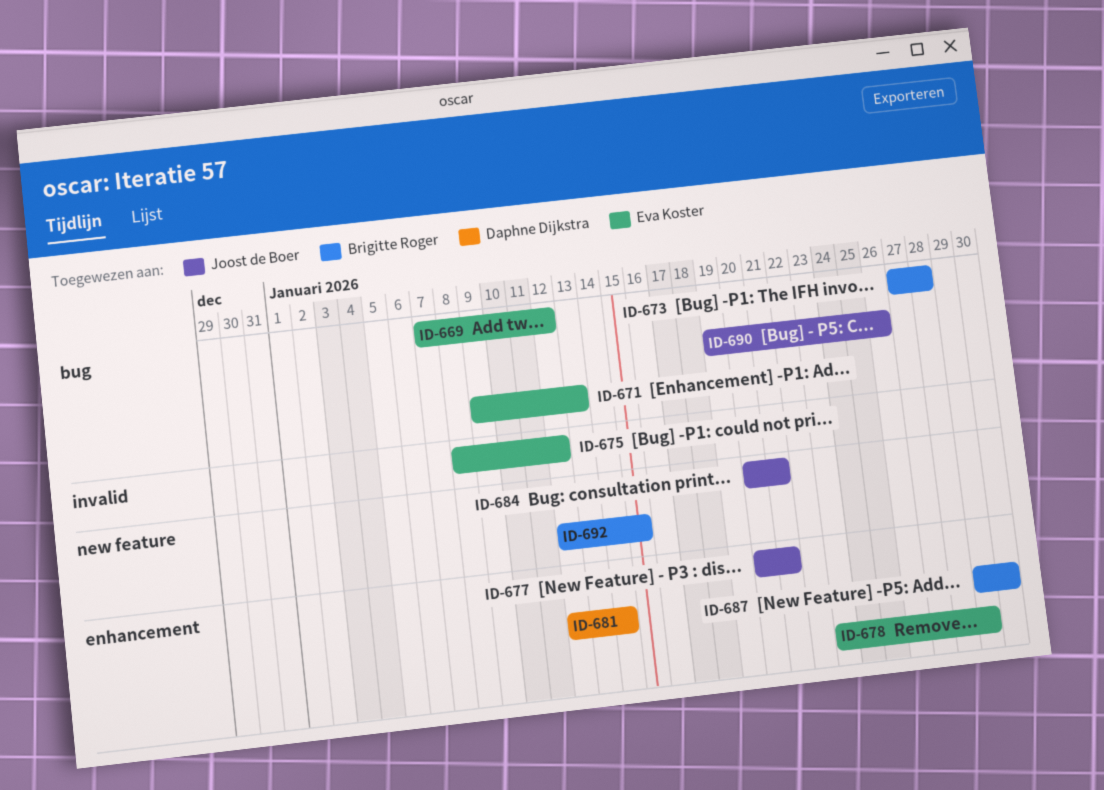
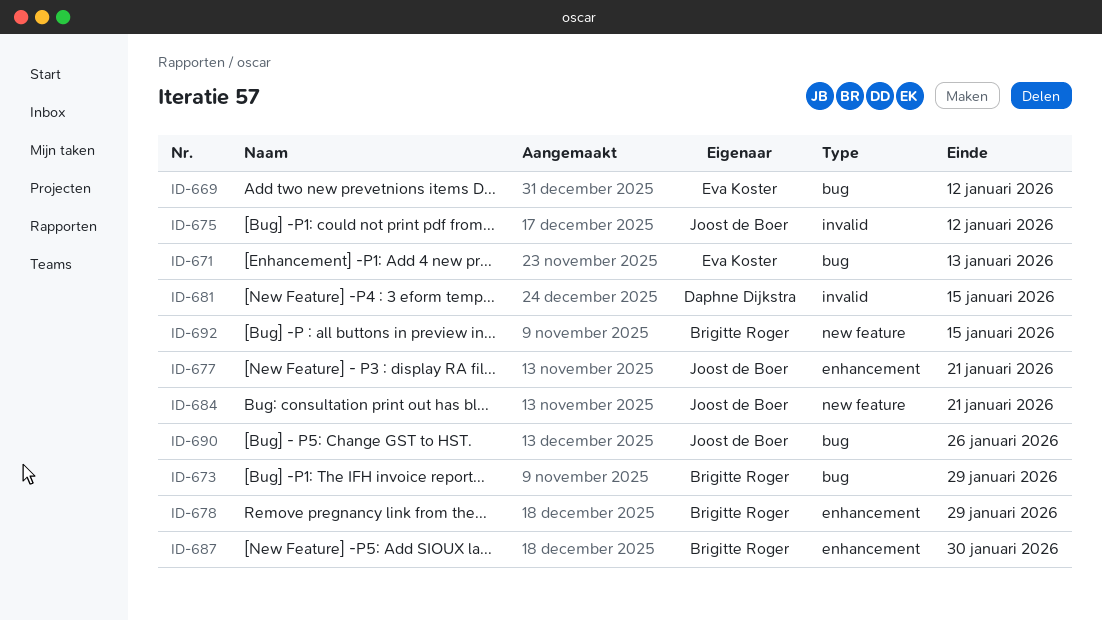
ID-673, due: Jan 28 -> Jan 29
ID-675, owner: Eva Koster -> Joost de Boer
ID-678, owner: Eva Koster -> Brigitte Roger
ID-681, label: enhancement -> invalid
ID-681, due: Jan 14 -> Jan 15

